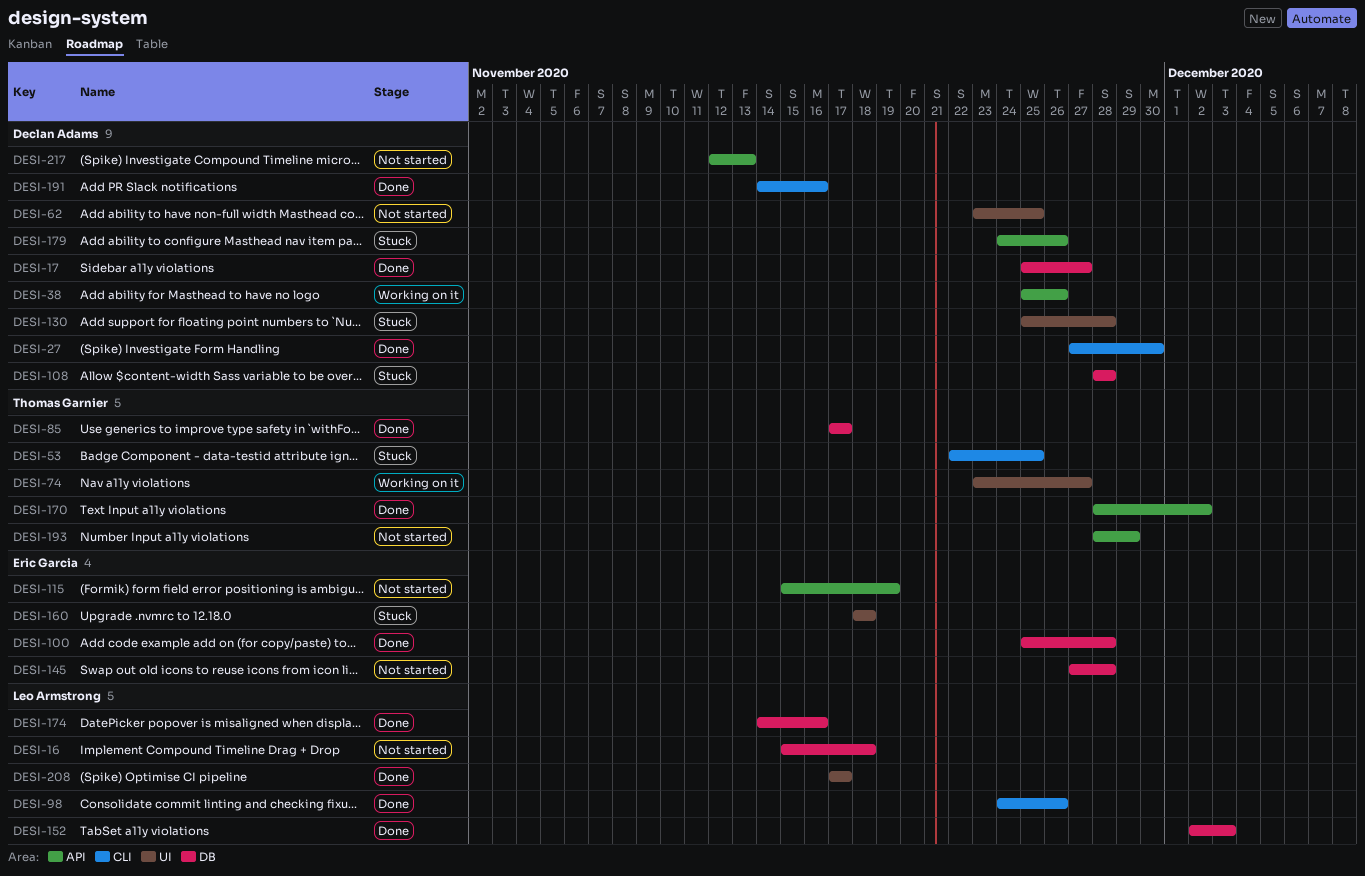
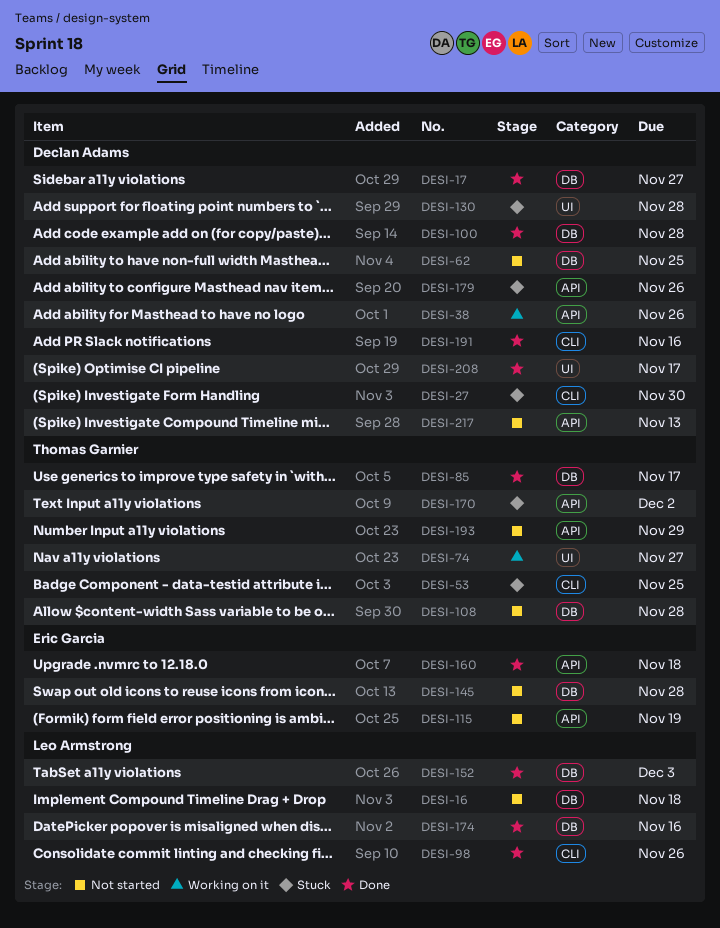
DESI-27, status: Done -> Stuck
DESI-62, label: UI -> DB
DESI-100, owner: Eric Garcia -> Declan Adams
DESI-108, status: Stuck -> Not started
DESI-108, owner: Declan Adams -> Thomas Garnier
DESI-160, status: Stuck -> Done
DESI-160, label: UI -> API
DESI-170, status: Done -> Stuck
DESI-208, owner: Leo Armstrong -> Declan Adams

